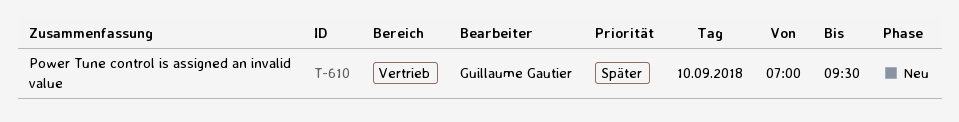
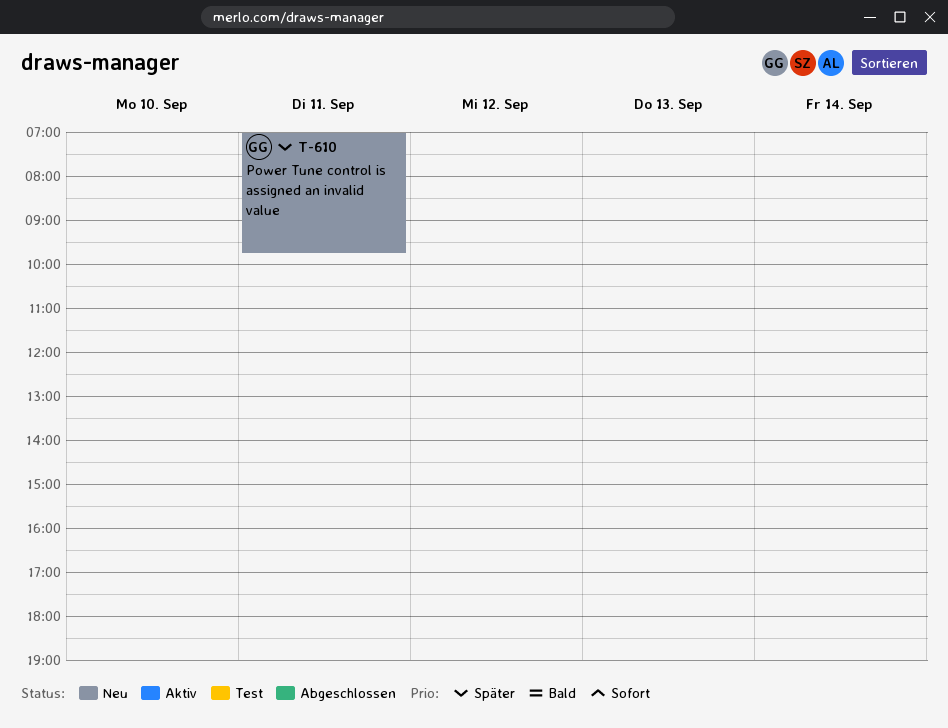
T-610, day: Sep 10 -> Sep 11
T-610, ends: 09:30 -> 09:45

